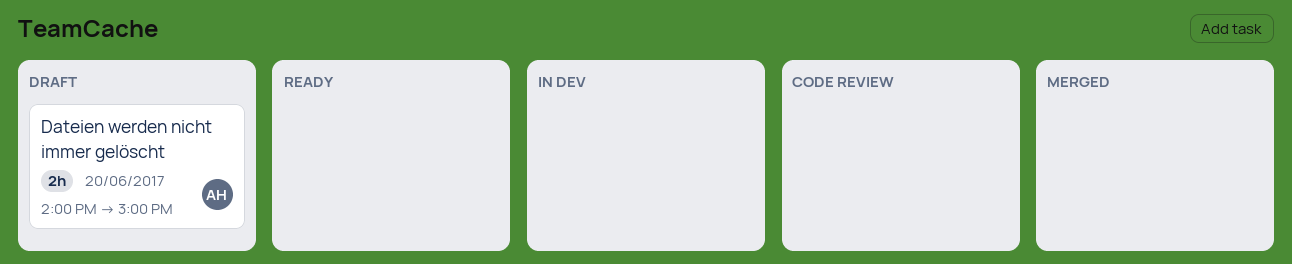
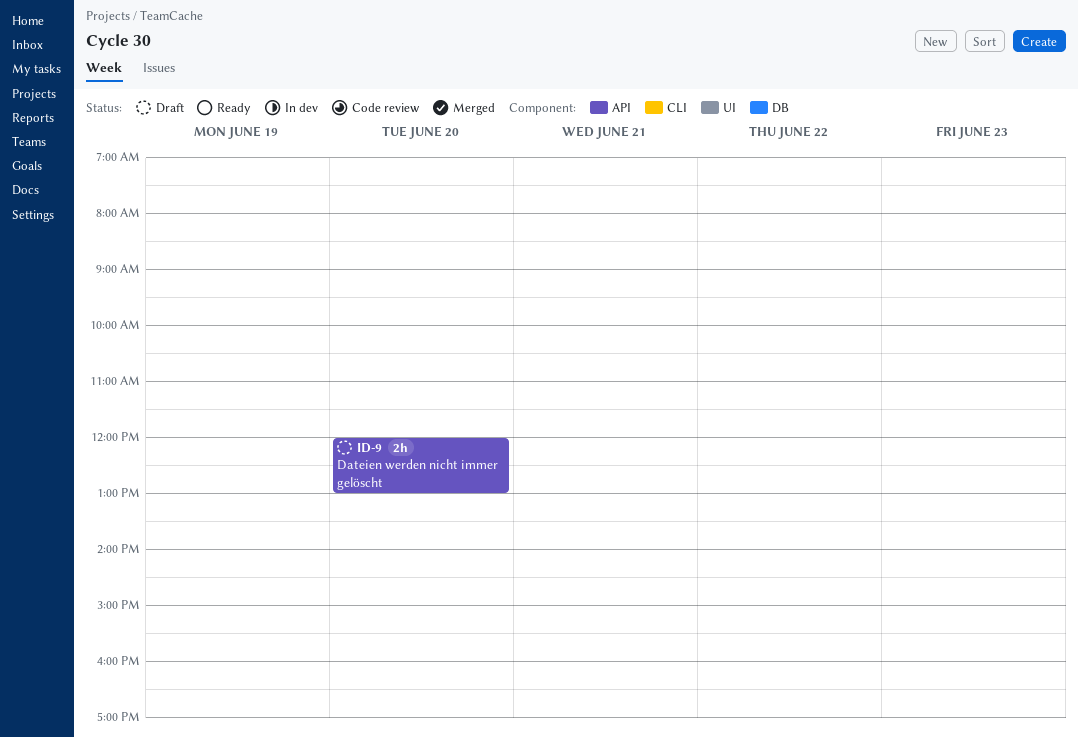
Dateien werden nicht immer gelöscht, begins: 14:00 -> 12:00
Dateien werden nicht immer gelöscht, ends: 15:00 -> 13:00

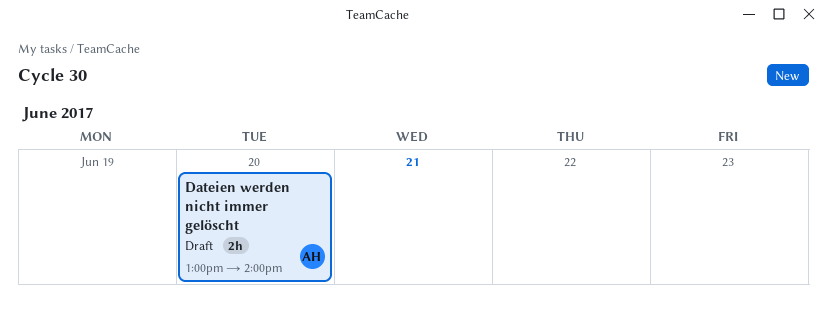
Dateien werden nicht immer gelöscht, begins: 12:00 -> 13:00
Dateien werden nicht immer gelöscht, ends: 13:00 -> 14:00

